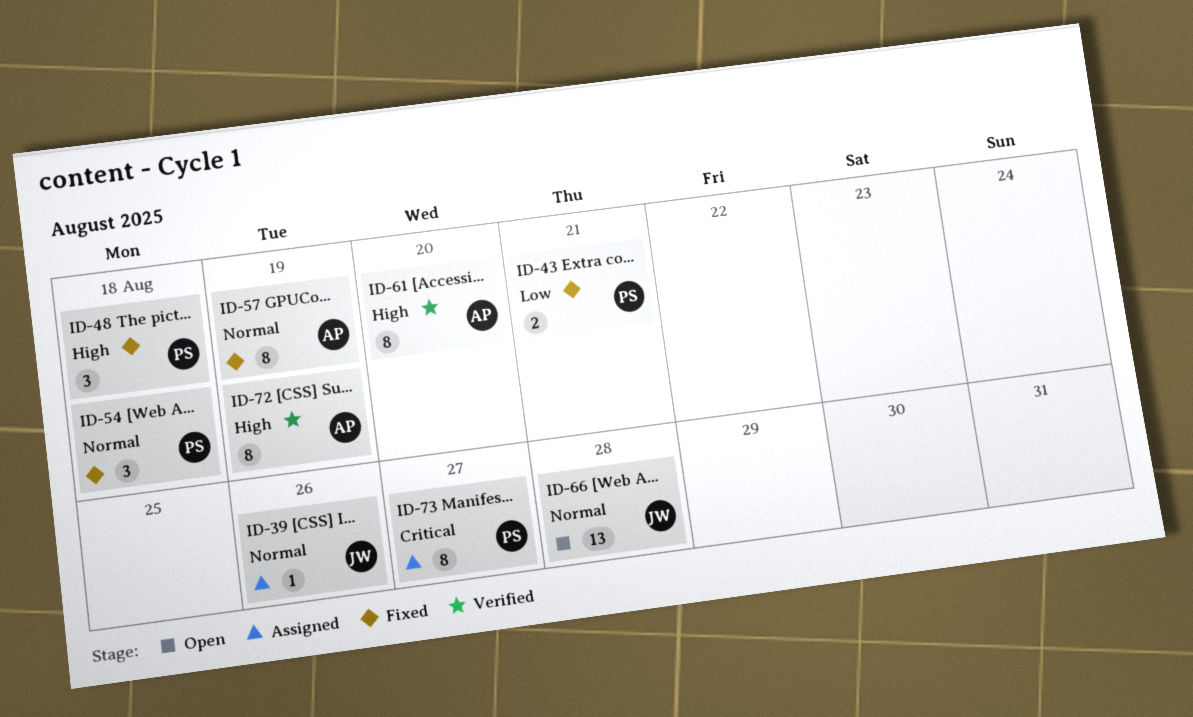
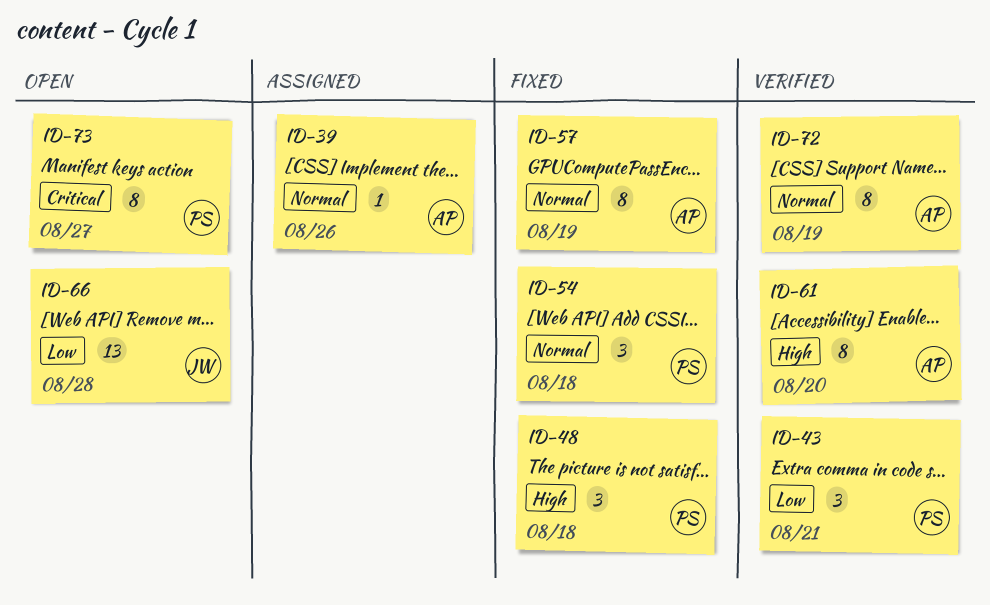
ID-39, owner: JW -> AP
ID-43, status: Fixed -> Verified
ID-43, estimate: 2 -> 3
ID-66, priority: Normal -> Low
ID-72, priority: High -> Normal
ID-73, status: Assigned -> Open

